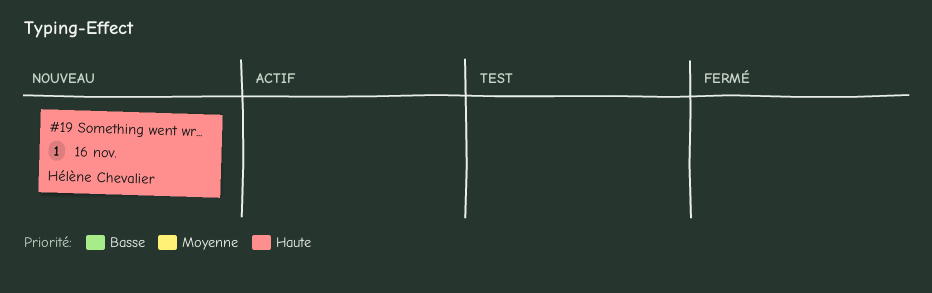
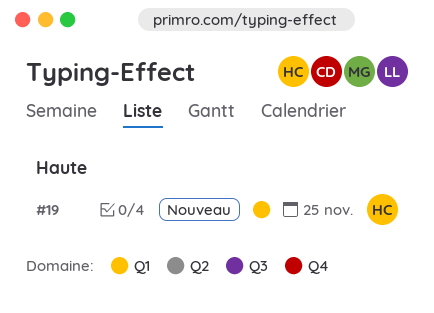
#19, due: Nov 16 -> Nov 25

